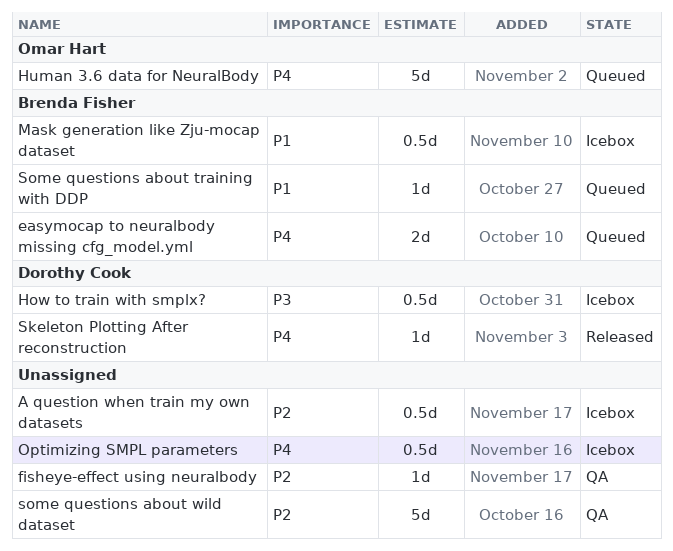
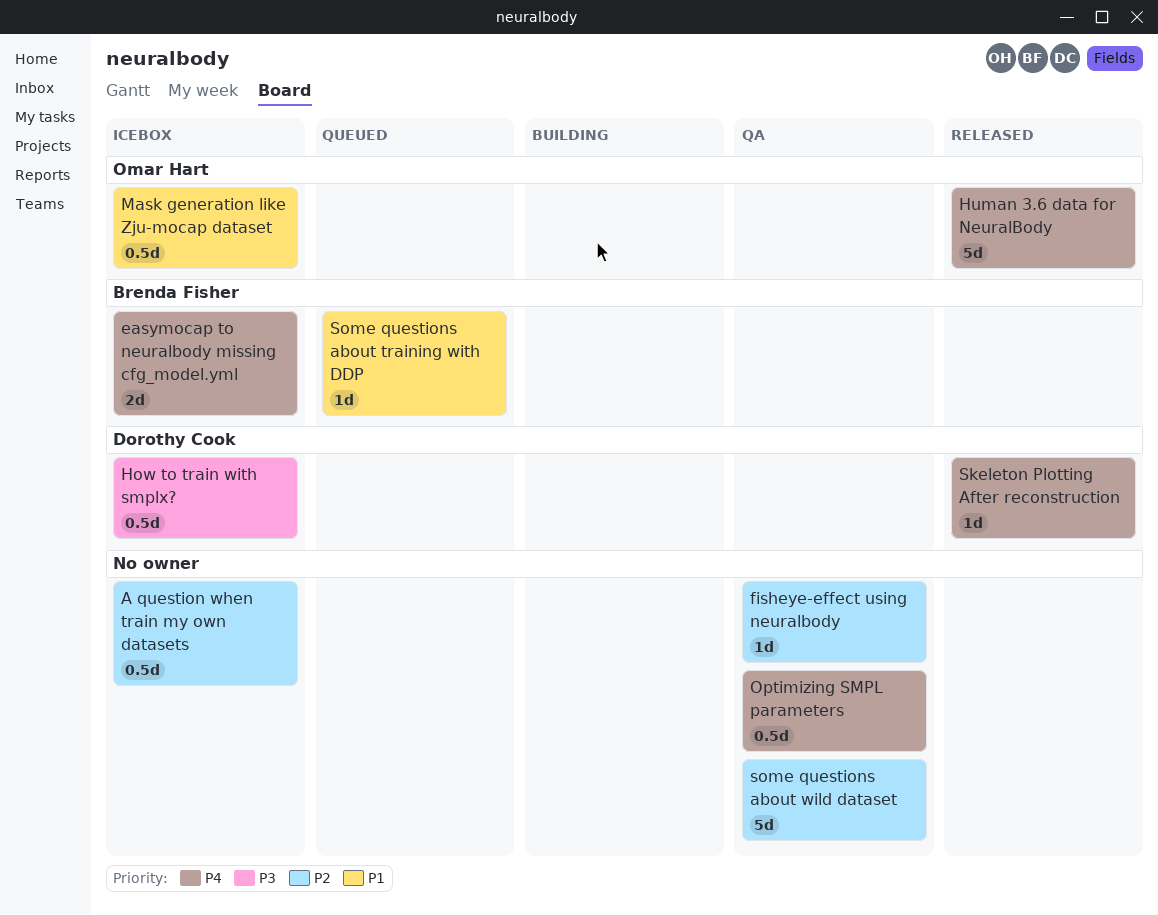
easymocap to neuralbody missing cfg_model.yml, status: Queued -> Icebox
Human 3.6 data for NeuralBody, status: Queued -> Released
Mask generation like Zju-mocap dataset, owner: Brenda Fisher -> Omar Hart
Optimizing SMPL parameters, status: Icebox -> QA

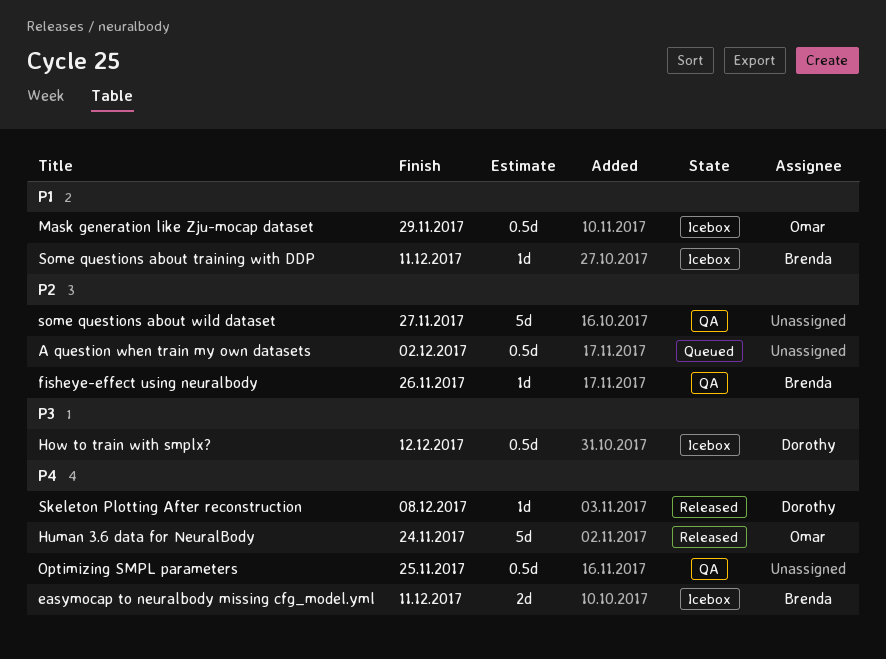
A question when train my own datasets, status: Icebox -> Queued
fisheye-effect using neuralbody, owner: none -> Brenda Fisher
Some questions about training with DDP, status: Queued -> Icebox

